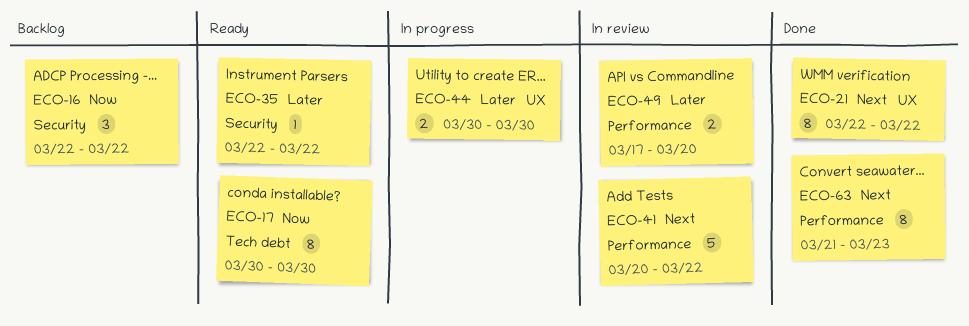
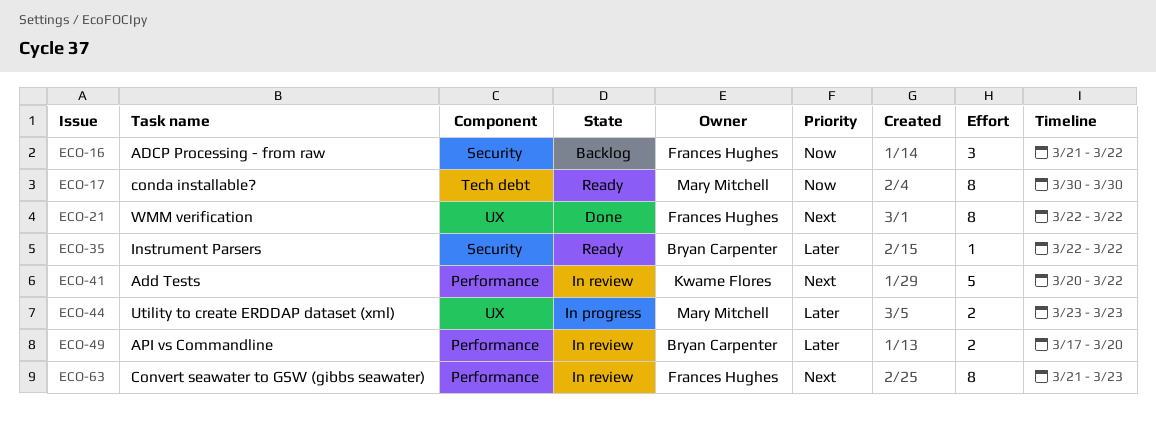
ECO-16, start: Mar 22 -> Mar 21
ECO-44, start: Mar 30 -> Mar 23
ECO-44, due: Mar 30 -> Mar 23
ECO-63, status: Done -> In review

